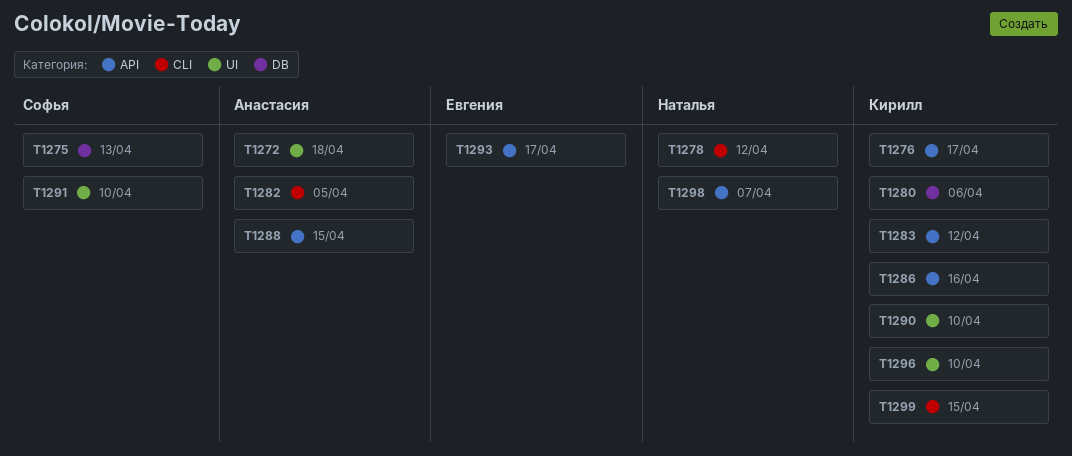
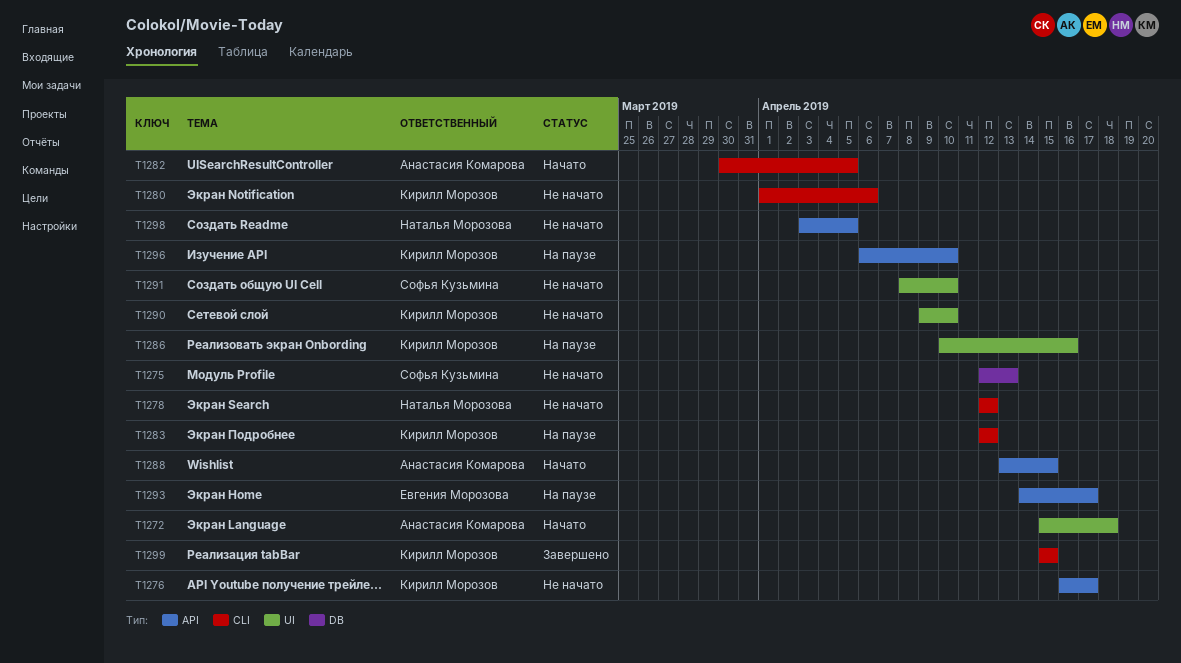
T1280, label: DB -> CLI
T1283, label: API -> CLI
T1286, label: API -> UI
T1296, label: UI -> API
T1298, due: Apr 7 -> Apr 5

